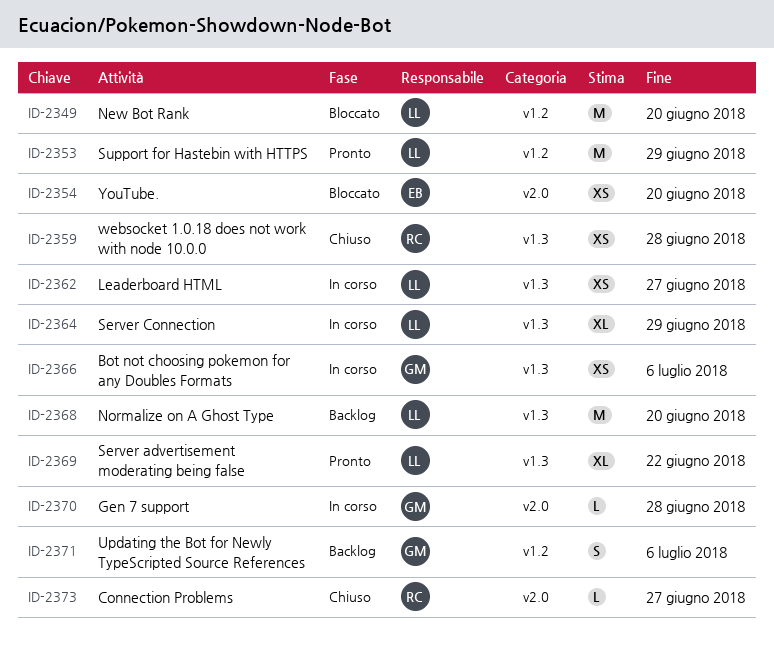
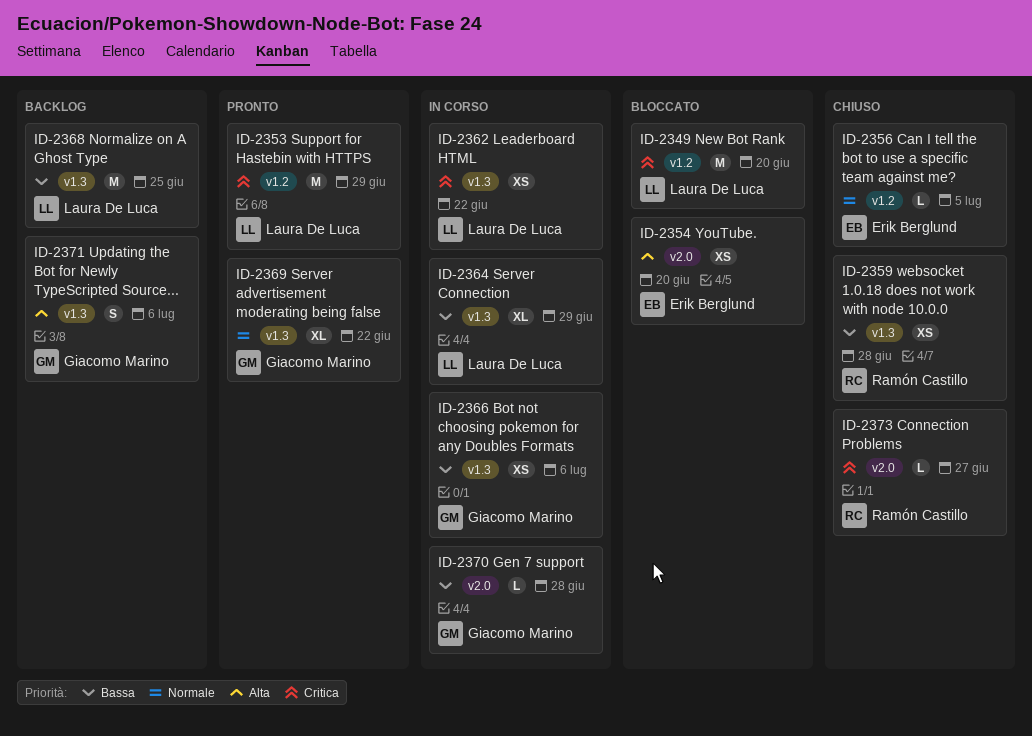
ID-2356: none -> present
ID-2362, due: Jun 27 -> Jun 22
ID-2368, due: Jun 20 -> Jun 25
ID-2369, owner: Laura De Luca -> Giacomo Marino
ID-2371, label: v1.2 -> v1.3

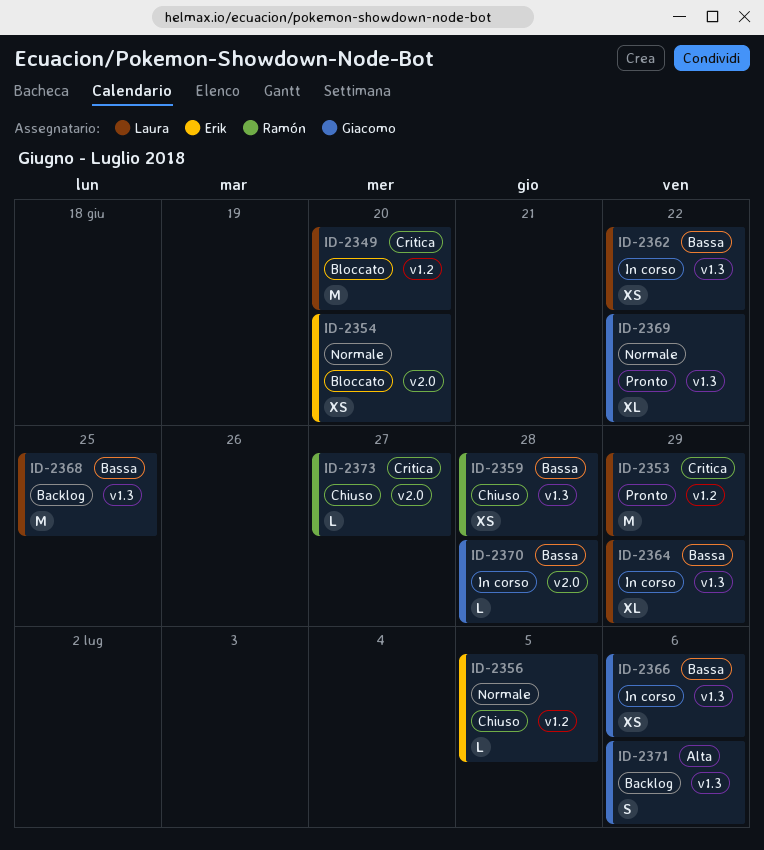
ID-2354, priority: Alta -> Normale
ID-2362, priority: Critica -> Bassa

